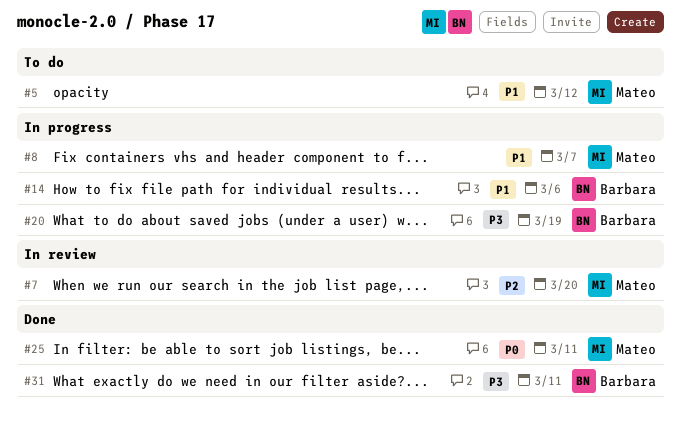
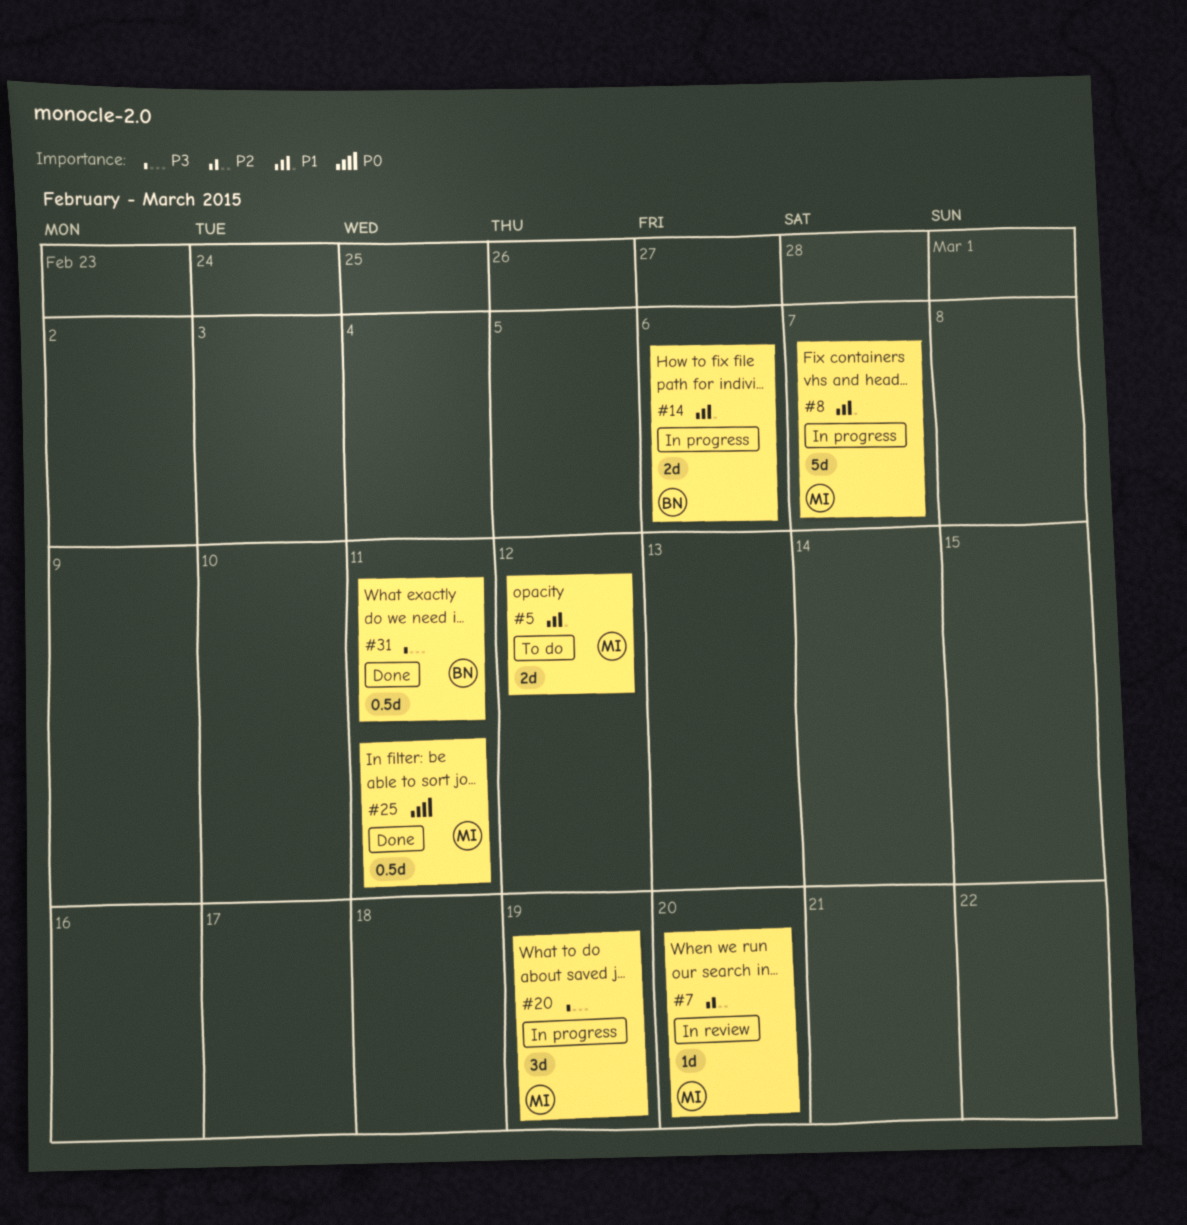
#20, owner: Barbara -> Mateo

